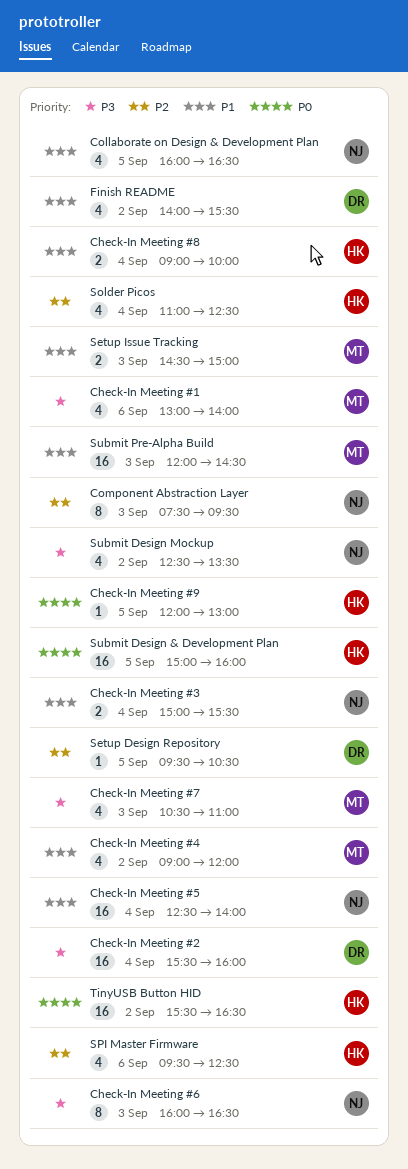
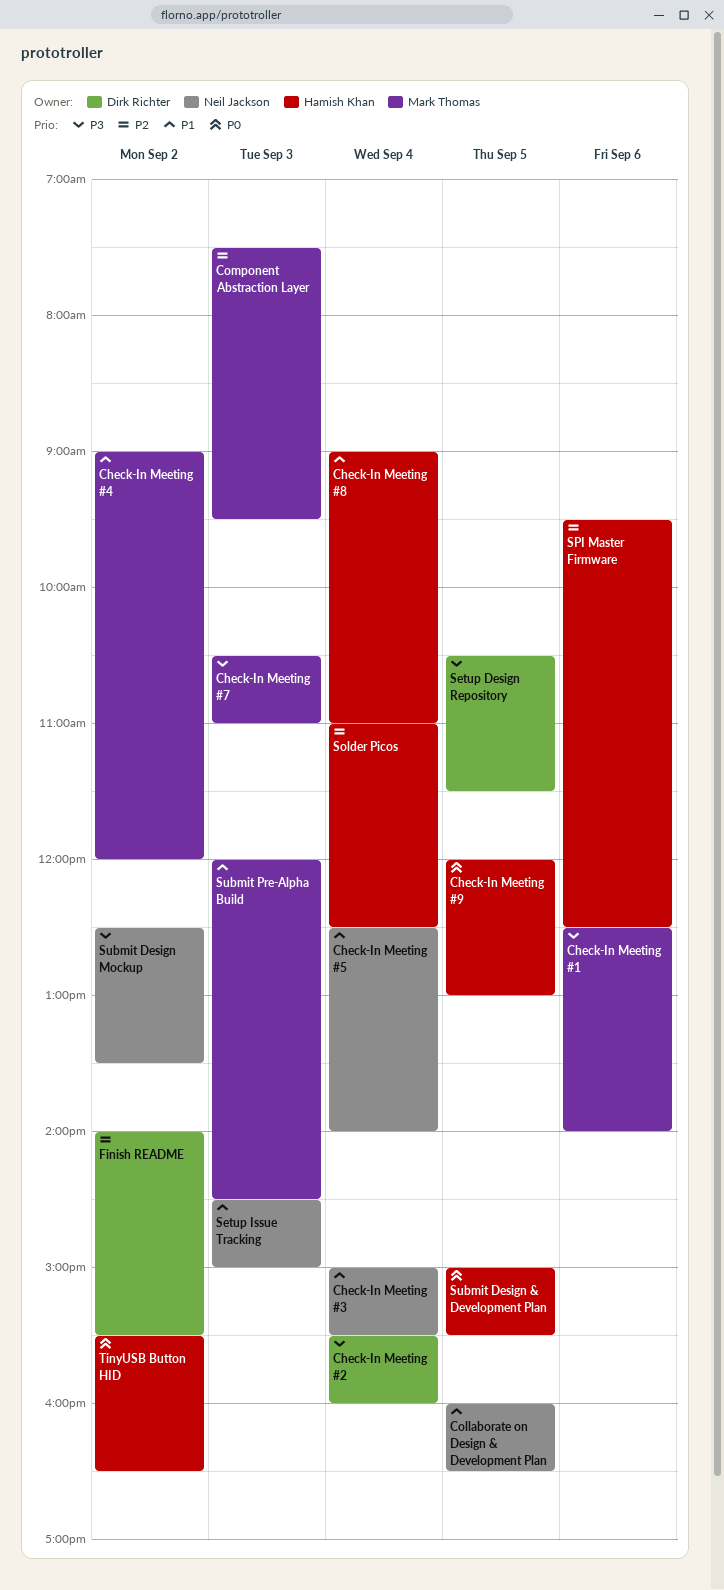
Check-In Meeting #1, begins: 13:00 -> 12:30
Check-In Meeting #6: present -> none
Check-In Meeting #8, ends: 10:00 -> 11:00
Component Abstraction Layer, owner: Neil Jackson -> Mark Thomas
Finish README, priority: P1 -> P2
Setup Design Repository, priority: P2 -> P3
Setup Design Repository, begins: 09:30 -> 10:30
Setup Design Repository, ends: 10:30 -> 11:30
Setup Issue Tracking, owner: Mark Thomas -> Neil Jackson
Submit Design & Development Plan, ends: 16:00 -> 15:30

